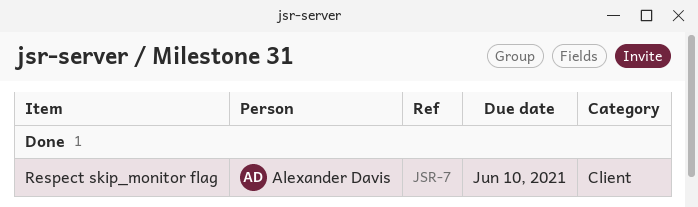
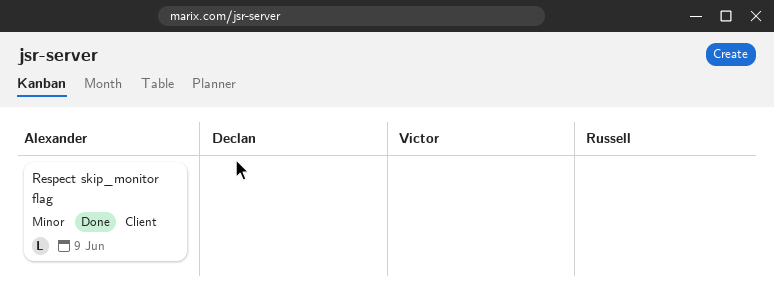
Respect skip_monitor flag, due: Jun 10 -> Jun 9

